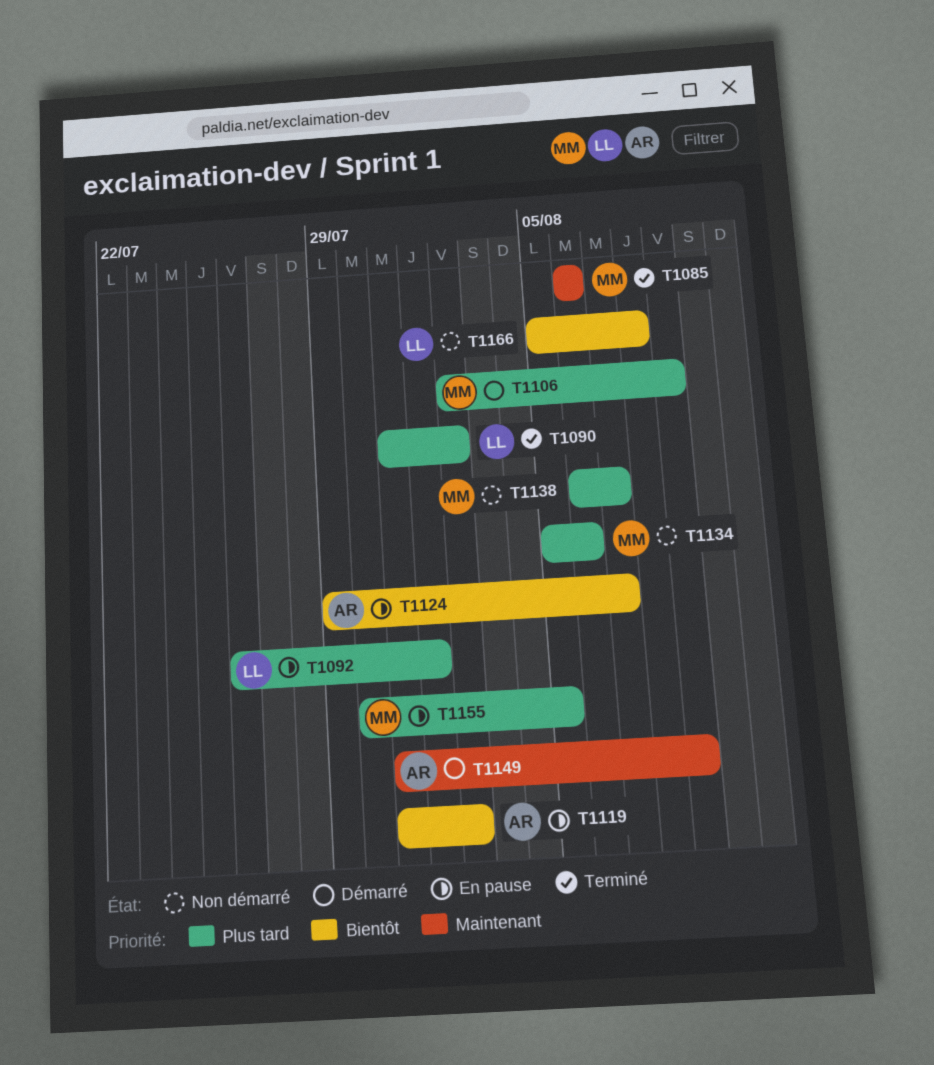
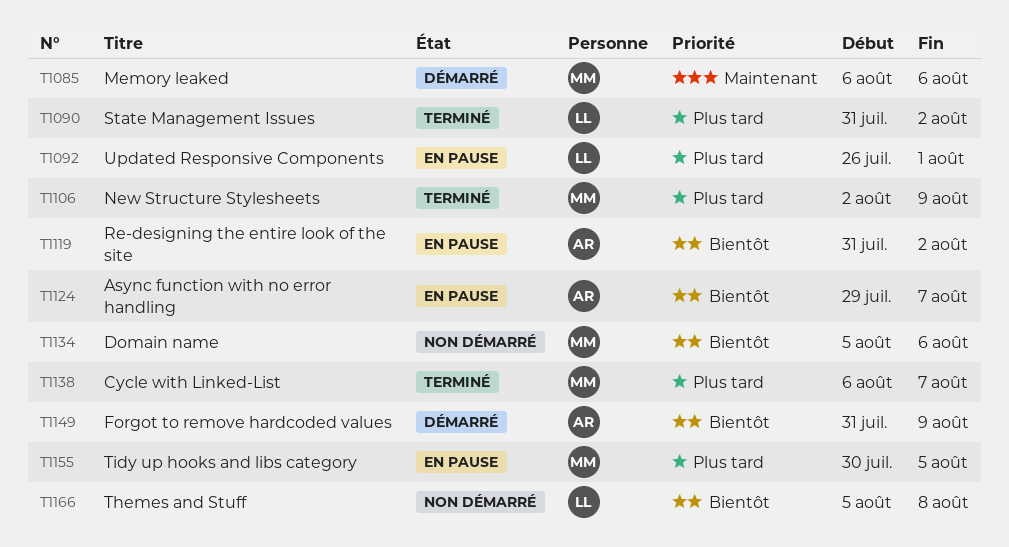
T1085, status: Terminé -> Démarré
T1106, status: Démarré -> Terminé
T1134, priority: Plus tard -> Bientôt
T1138, status: Non démarré -> Terminé
T1149, priority: Maintenant -> Bientôt

